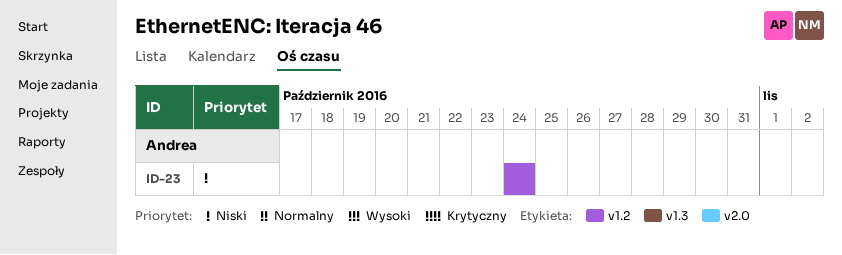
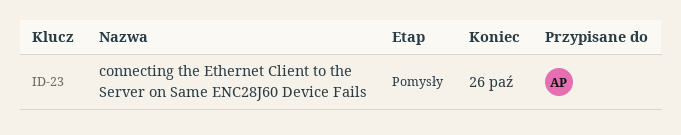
ID-23, due: Oct 24 -> Oct 26

